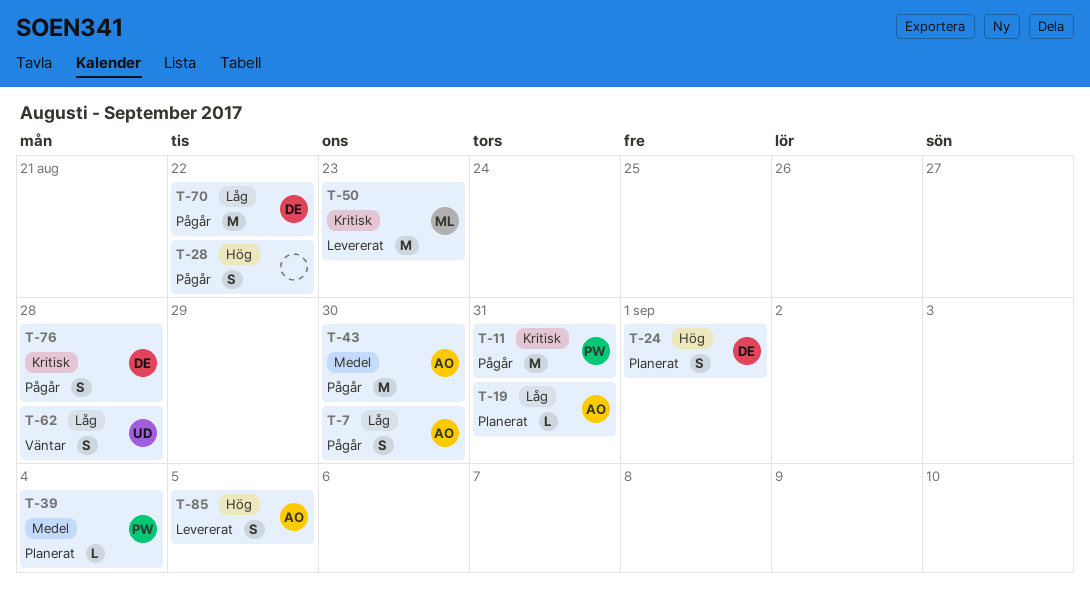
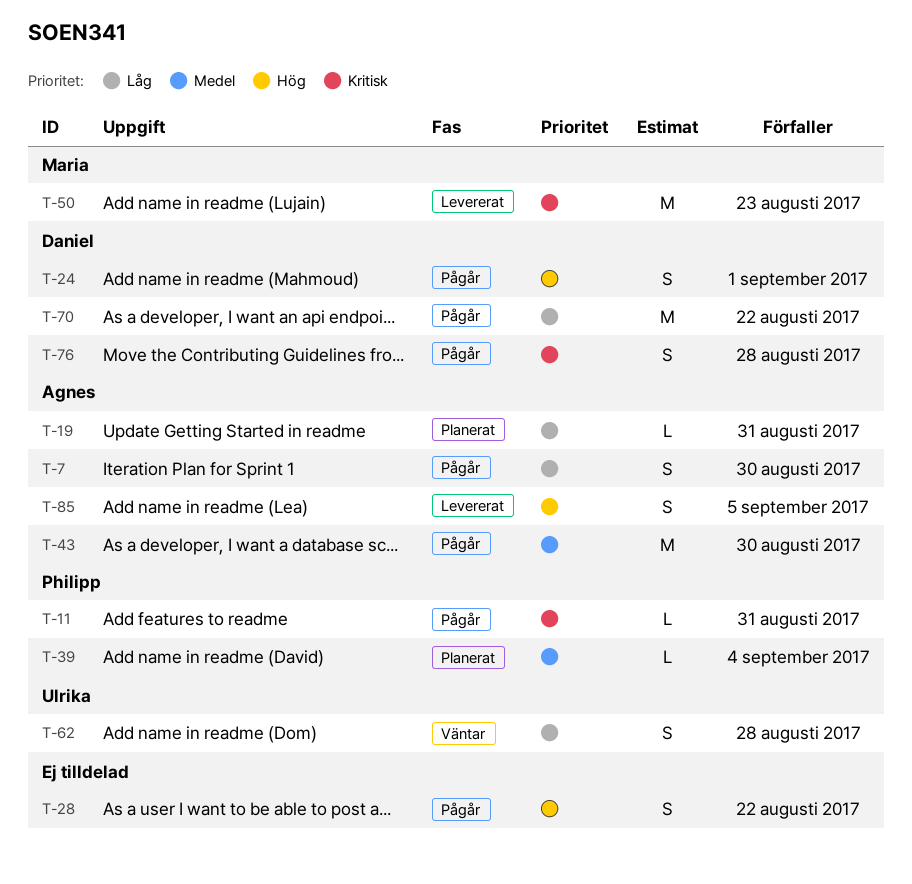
T-11, estimate: M -> L
T-24, status: Planerat -> Pågår

